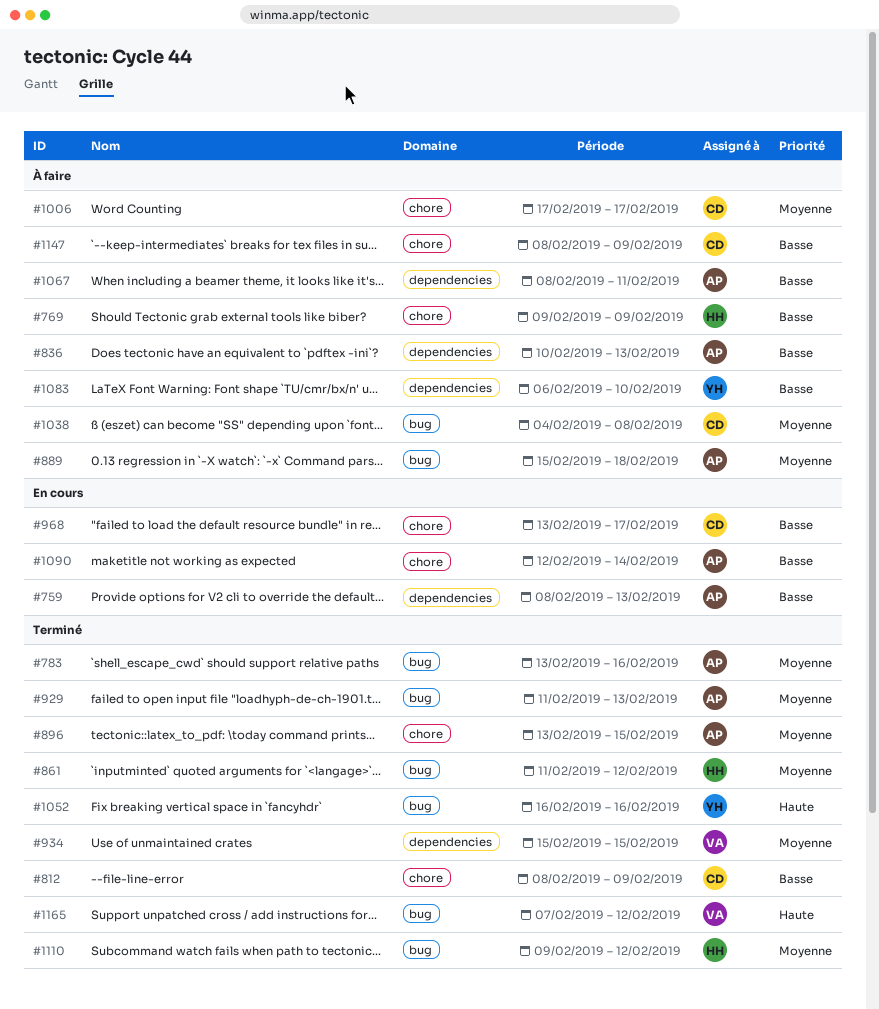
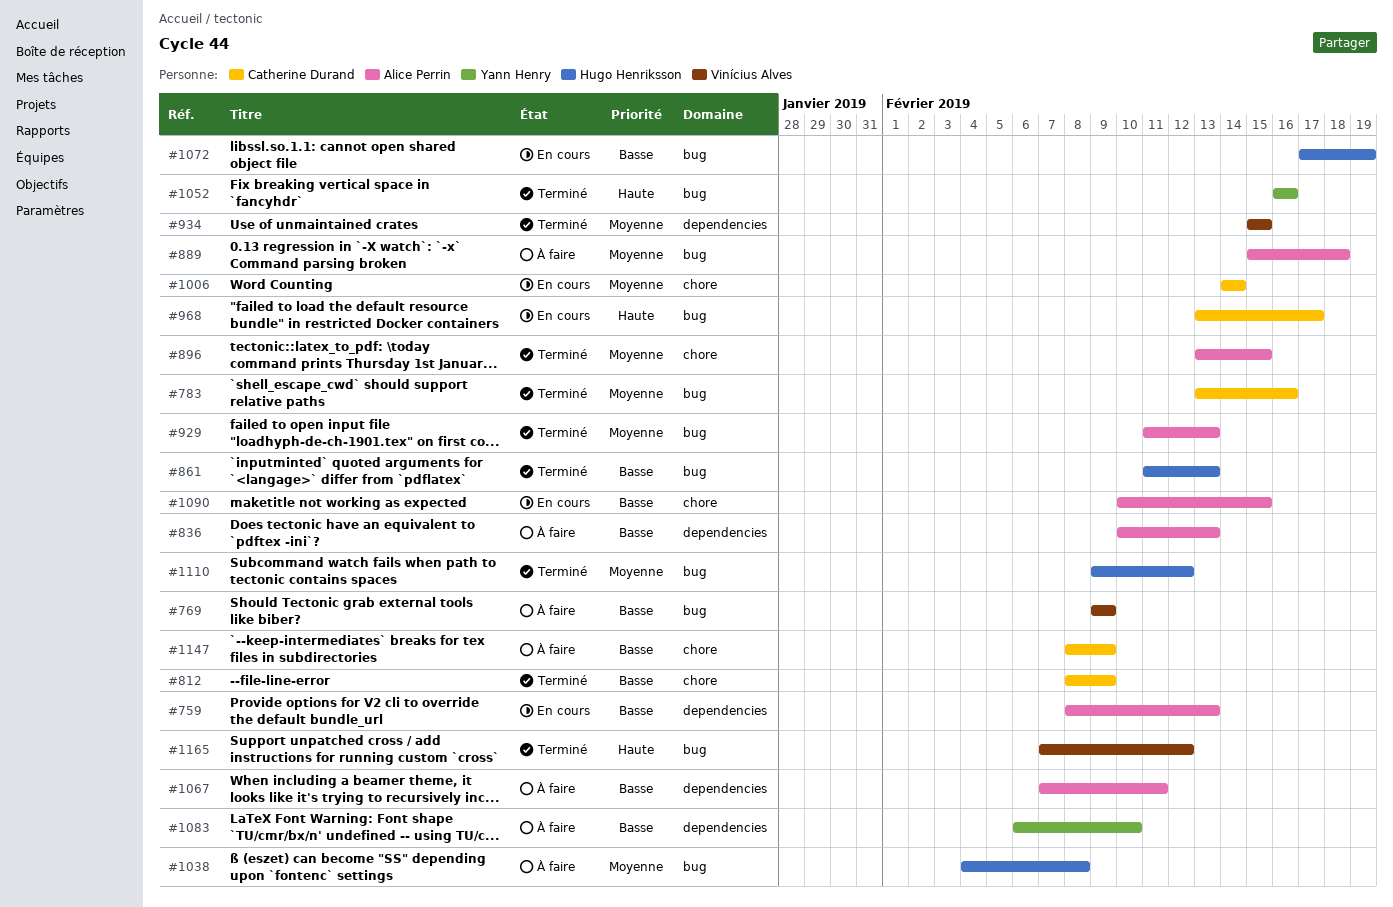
#769, owner: Hugo Henriksson -> Vinícius Alves
#769, label: chore -> bug
#783, owner: Alice Perrin -> Catherine Durand
#861, priority: Moyenne -> Basse
#861, due: Feb 12 -> Feb 13
#968, priority: Basse -> Haute
#968, label: chore -> bug
#1006, status: À faire -> En cours
#1006, start: Feb 17 -> Feb 14
#1006, due: Feb 17 -> Feb 14
#1038, owner: Catherine Durand -> Hugo Henriksson
#1067, start: Feb 8 -> Feb 7
#1072: none -> present
#1090, start: Feb 12 -> Feb 10
#1090, due: Feb 14 -> Feb 15

